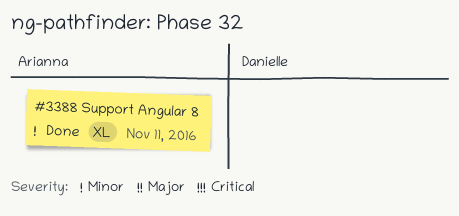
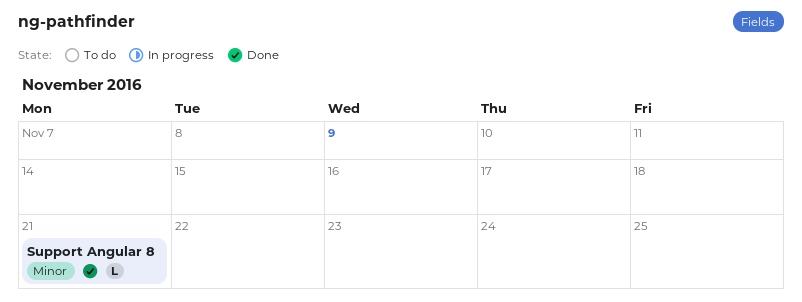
Support Angular 8, estimate: XL -> L
Support Angular 8, due: Nov 11 -> Nov 21

